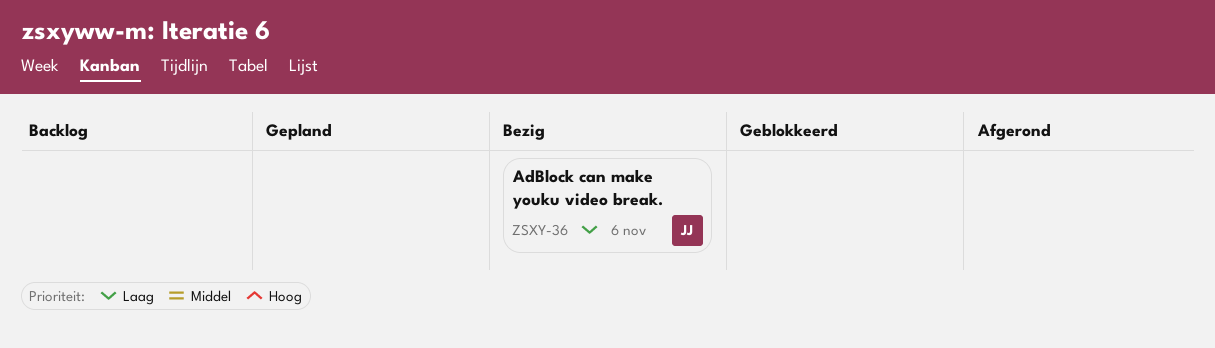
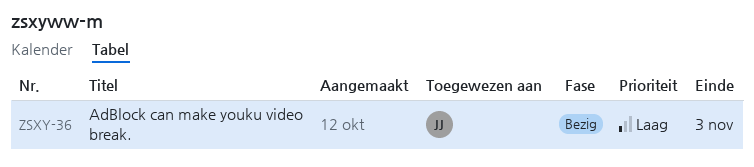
ZSXY-36, due: Nov 6 -> Nov 3

